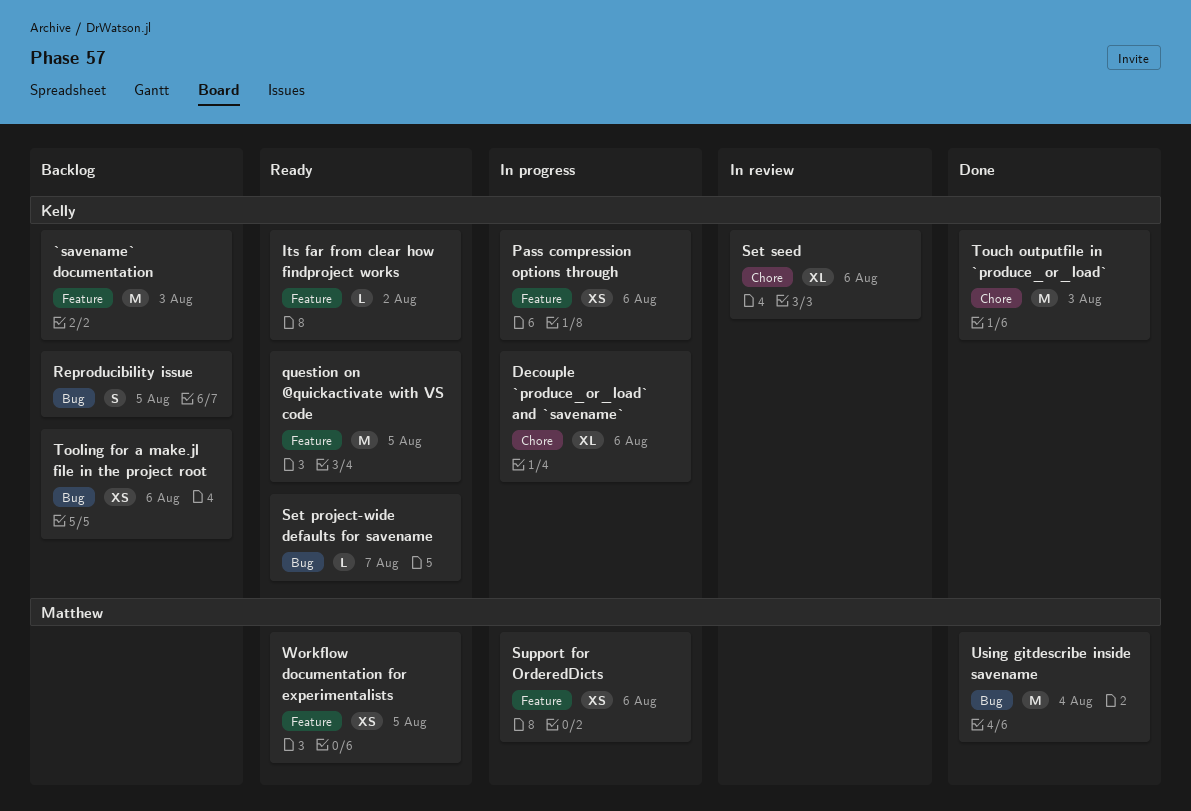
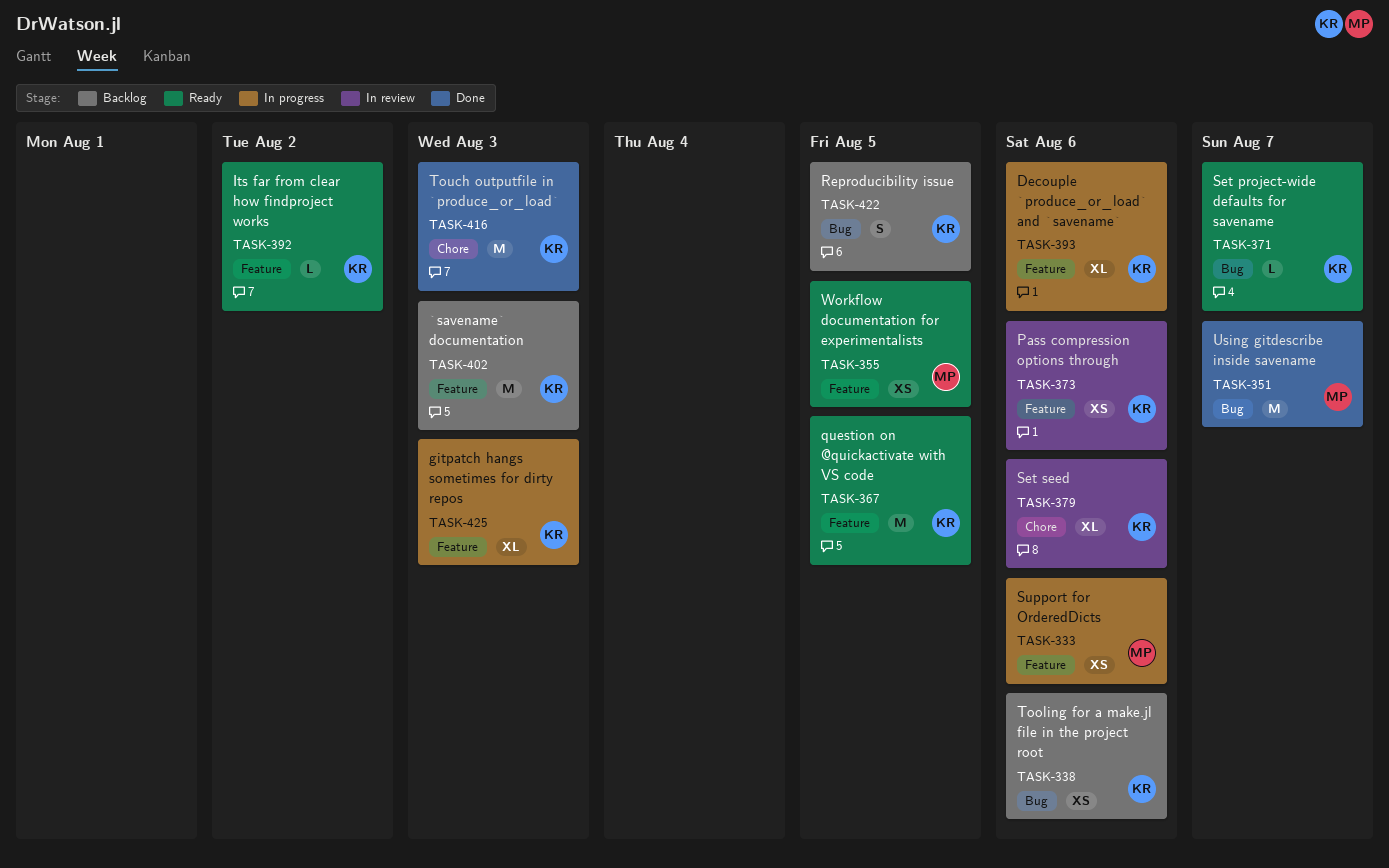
Decouple `produce_or_load` and `savename`, label: Chore -> Feature
gitpatch hangs sometimes for dirty repos: none -> present
Pass compression options through, status: In progress -> In review
Using gitdescribe inside savename, due: Aug 4 -> Aug 7

